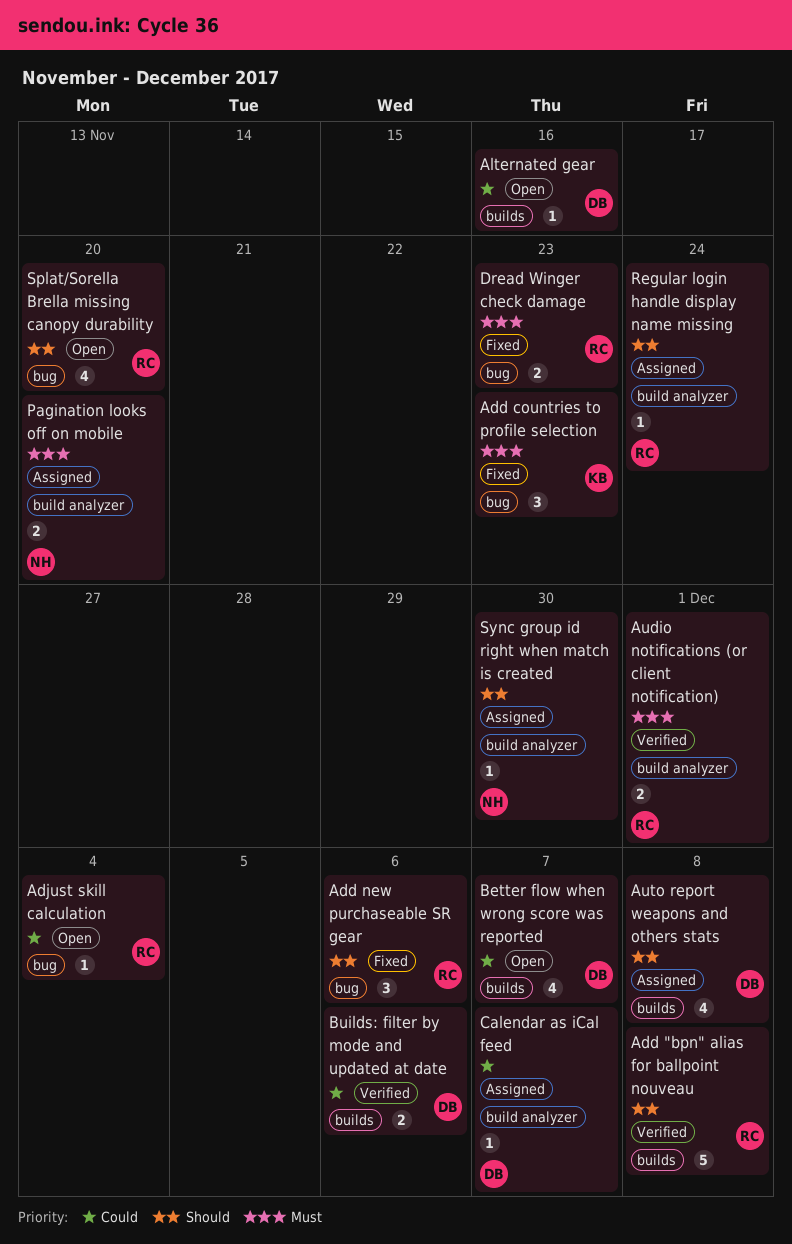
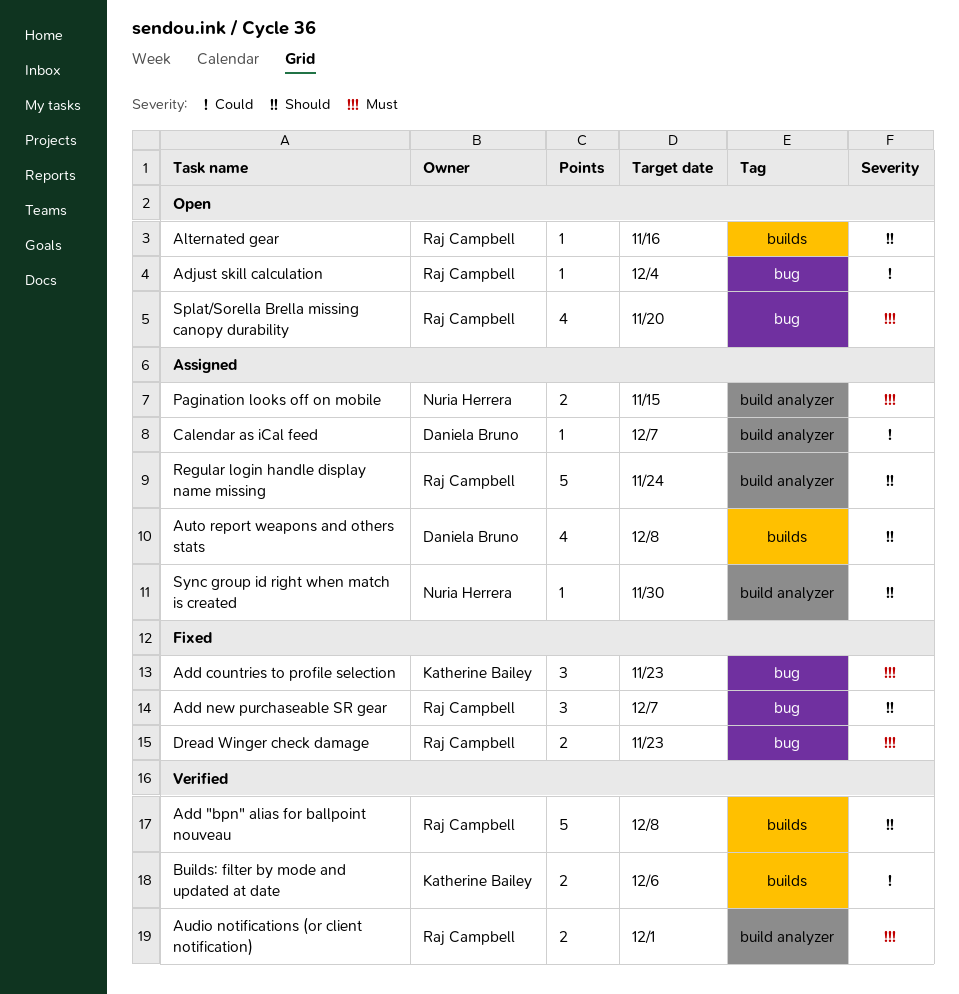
Add new purchaseable SR gear, due: Dec 6 -> Dec 7
Alternated gear, owner: Daniela Bruno -> Raj Campbell
Alternated gear, priority: Could -> Should
Better flow when wrong score was reported: present -> none
Builds: filter by mode and updated at date, owner: Daniela Bruno -> Katherine Bailey
Pagination looks off on mobile, due: Nov 20 -> Nov 15
Regular login handle display name missing, estimate: 1 -> 5
Splat/Sorella Brella missing canopy durability, priority: Should -> Must

